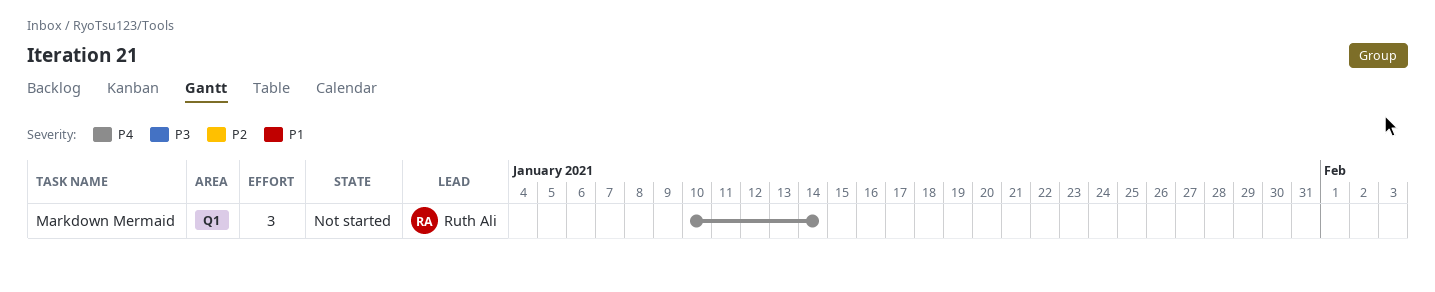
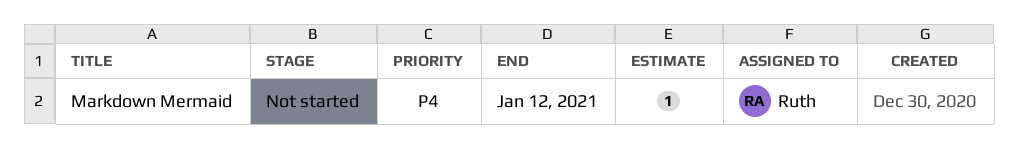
Markdown Mermaid, estimate: 3 -> 1
Markdown Mermaid, due: Jan 14 -> Jan 12

